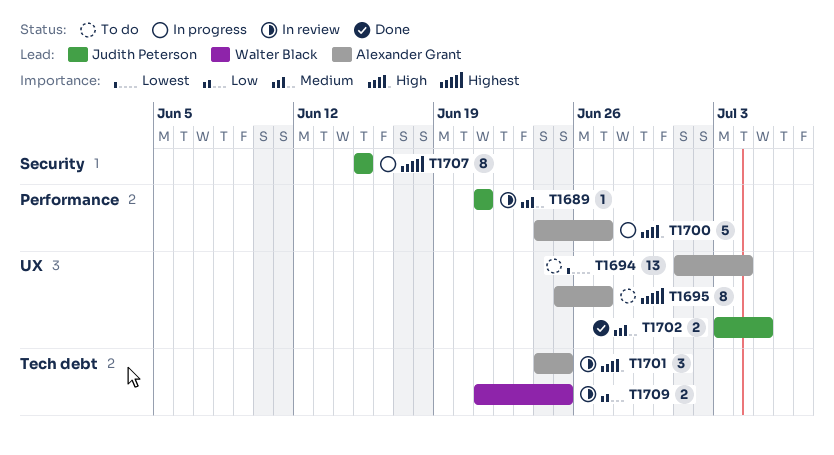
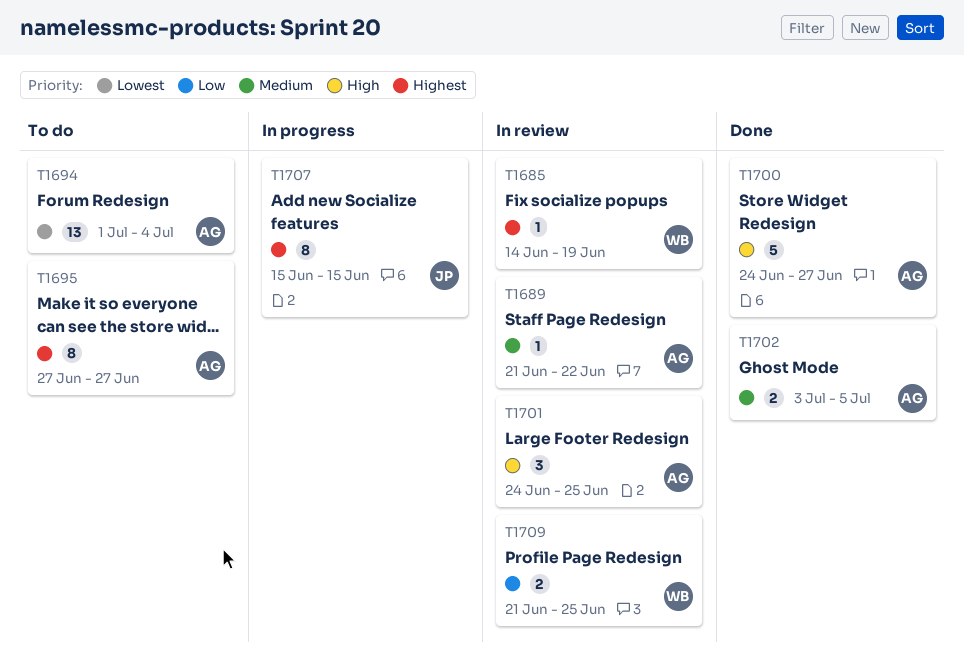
T1685: none -> present
T1689, owner: Judith Peterson -> Alexander Grant
T1689, due: Jun 21 -> Jun 22
T1695, start: Jun 25 -> Jun 27
T1700, status: In progress -> Done
T1702, owner: Judith Peterson -> Alexander Grant

